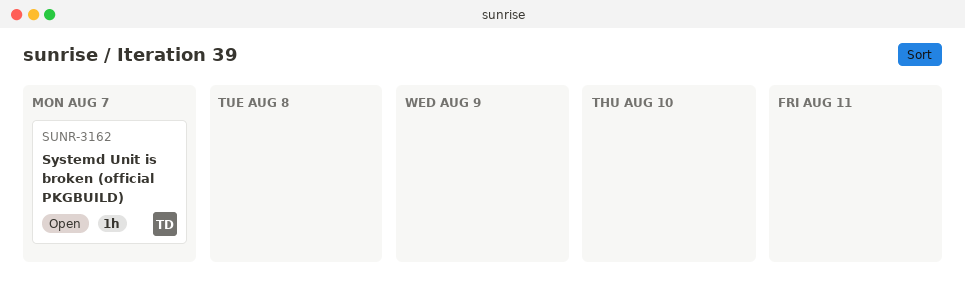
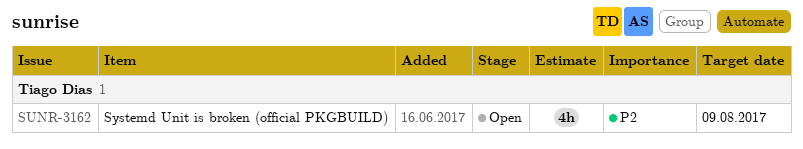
SUNR-3162, estimate: 1h -> 4h
SUNR-3162, due: Aug 7 -> Aug 9

